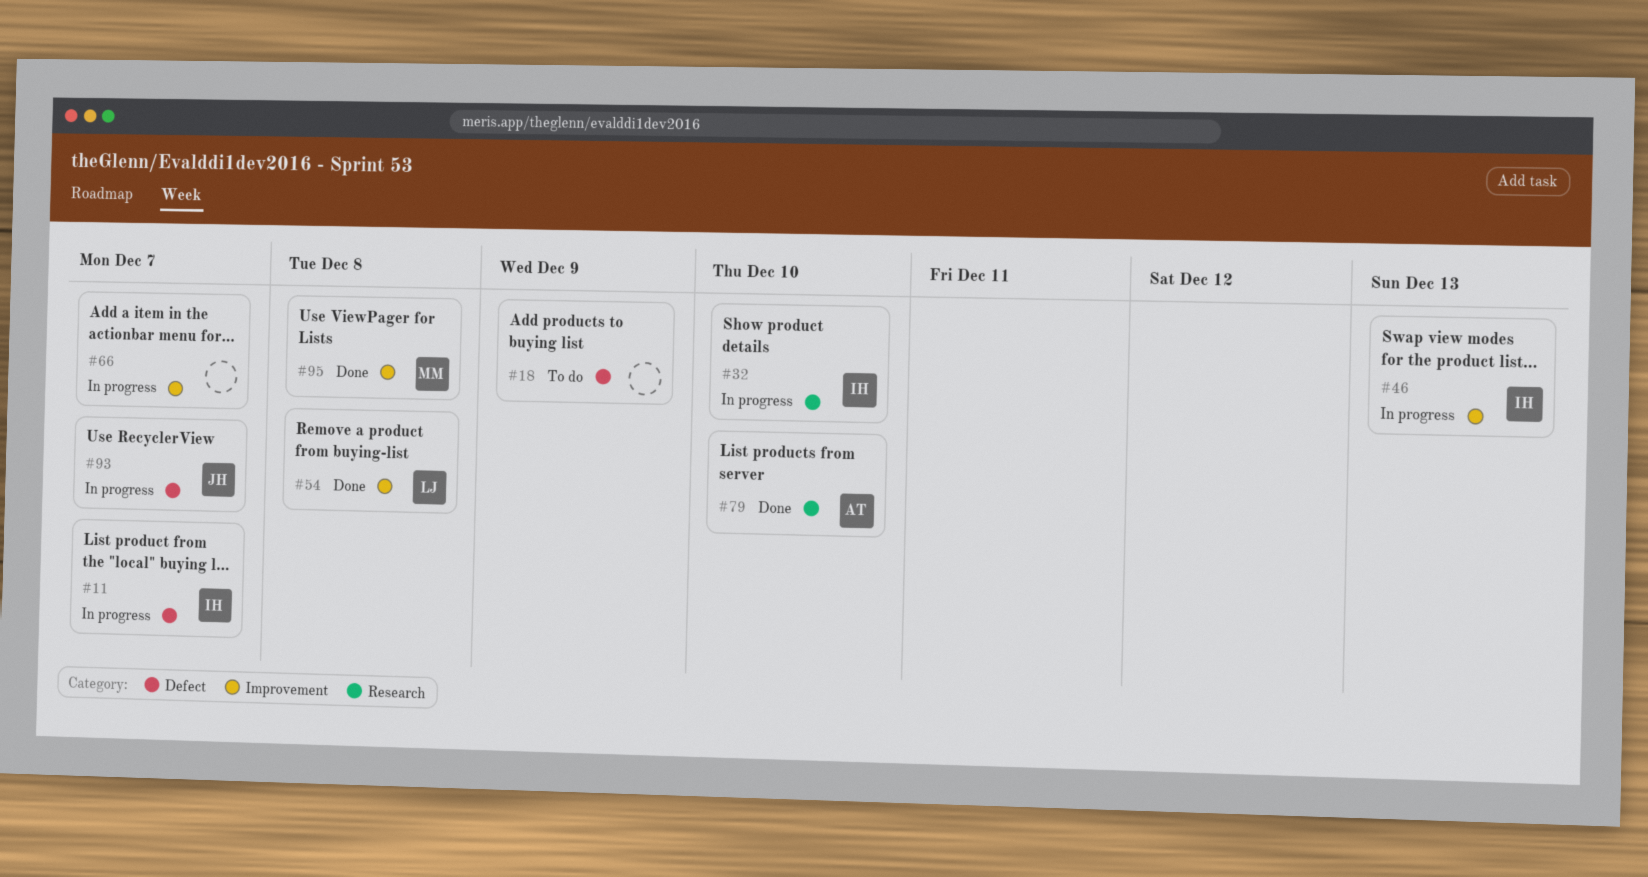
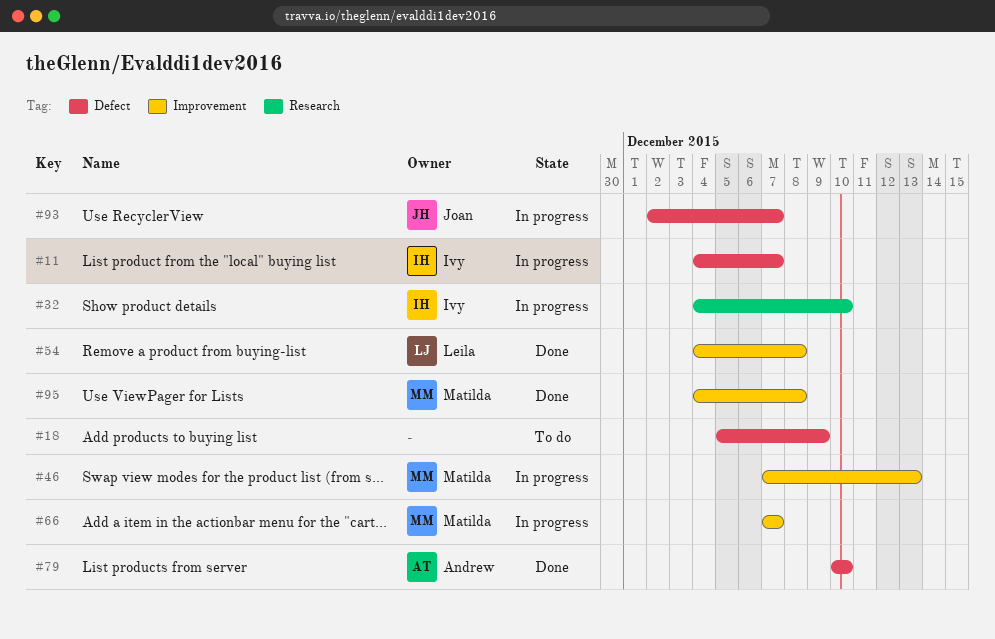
#46, owner: Ivy -> Matilda
#66, owner: none -> Matilda
#79, label: Research -> Defect

